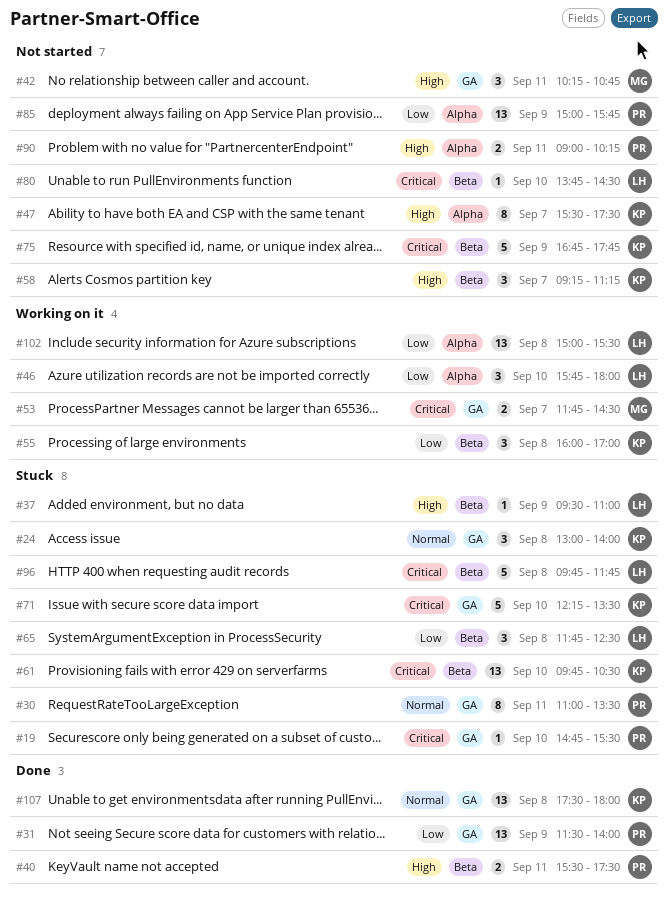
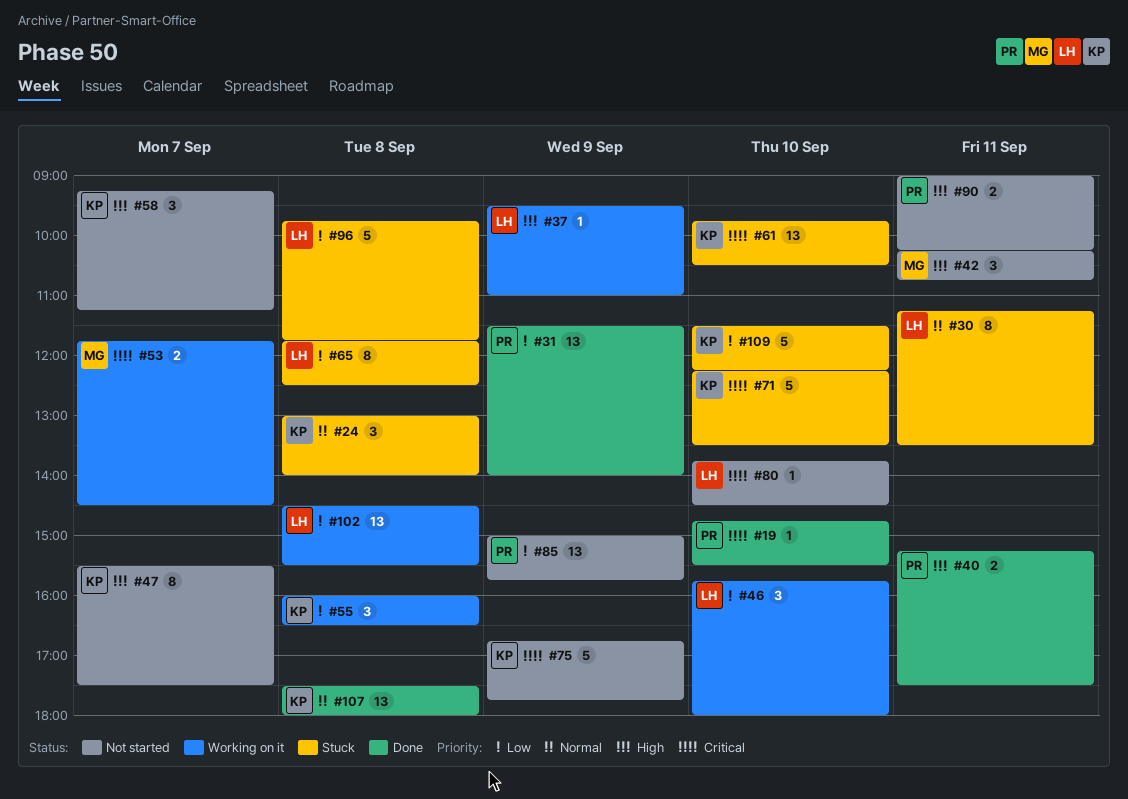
#19, status: Stuck -> Done
#30, owner: PR -> LH
#30, begins: 11:00 -> 11:15
#37, status: Stuck -> Working on it
#40, begins: 15:30 -> 15:15
#55, ends: 17:00 -> 16:30
#65, estimate: 3 -> 8
#96, priority: Critical -> Low
#102, begins: 15:00 -> 14:30
#109: none -> present

